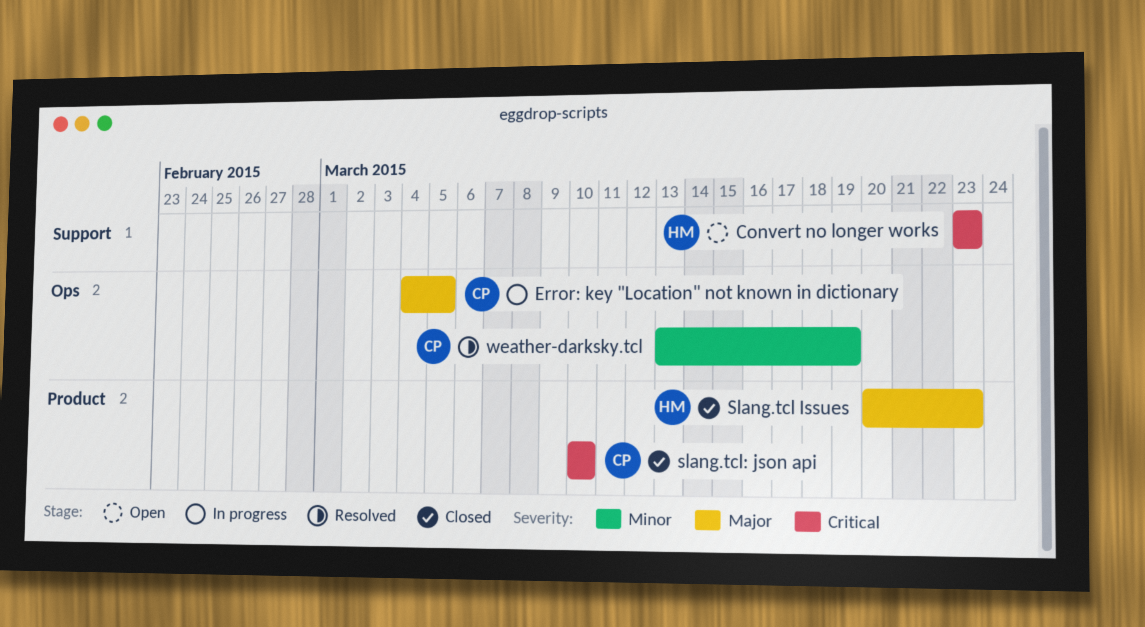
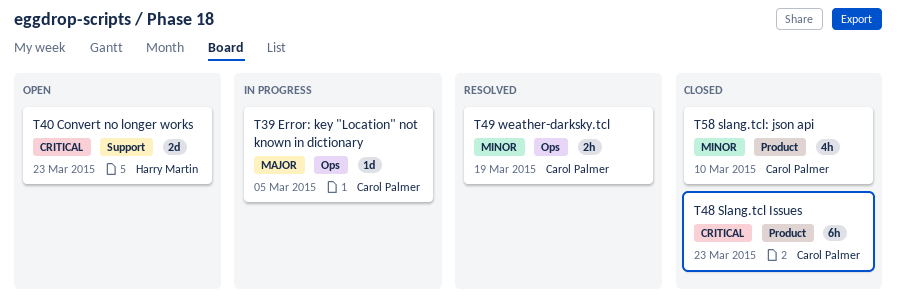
Slang.tcl Issues, owner: Harry Martin -> Carol Palmer
Slang.tcl Issues, priority: Major -> Critical
slang.tcl: json api, priority: Critical -> Minor

